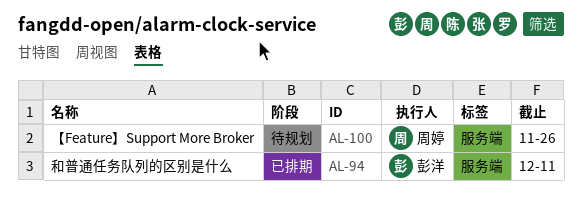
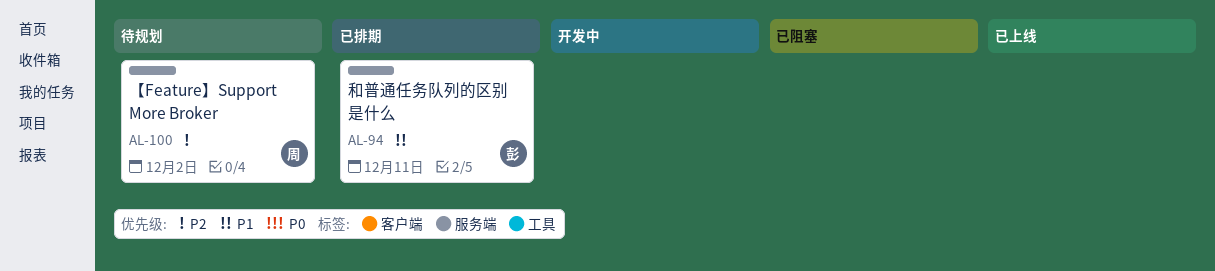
AL-100, due: Nov 26 -> Dec 2

